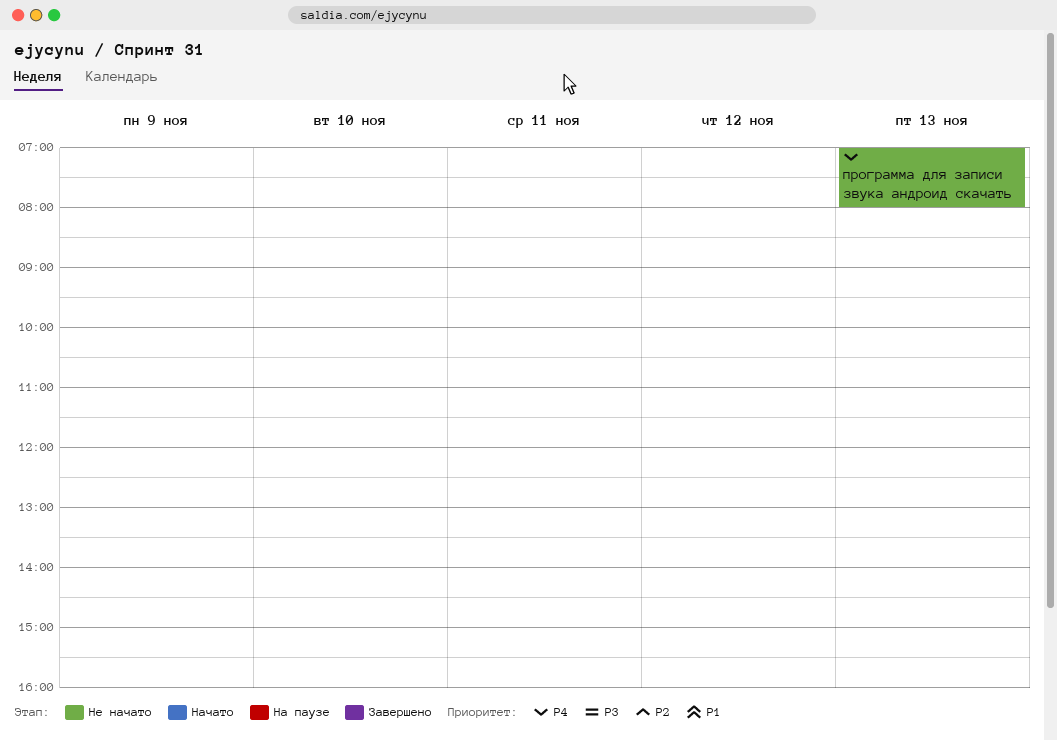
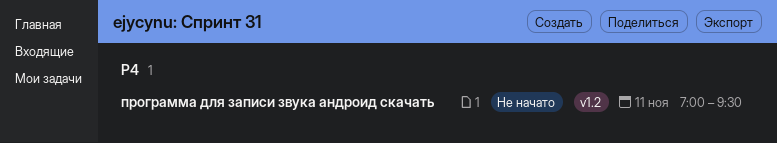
программа для записи звука андроид скачать, day: Nov 13 -> Nov 11
программа для записи звука андроид скачать, ends: 08:00 -> 09:30

